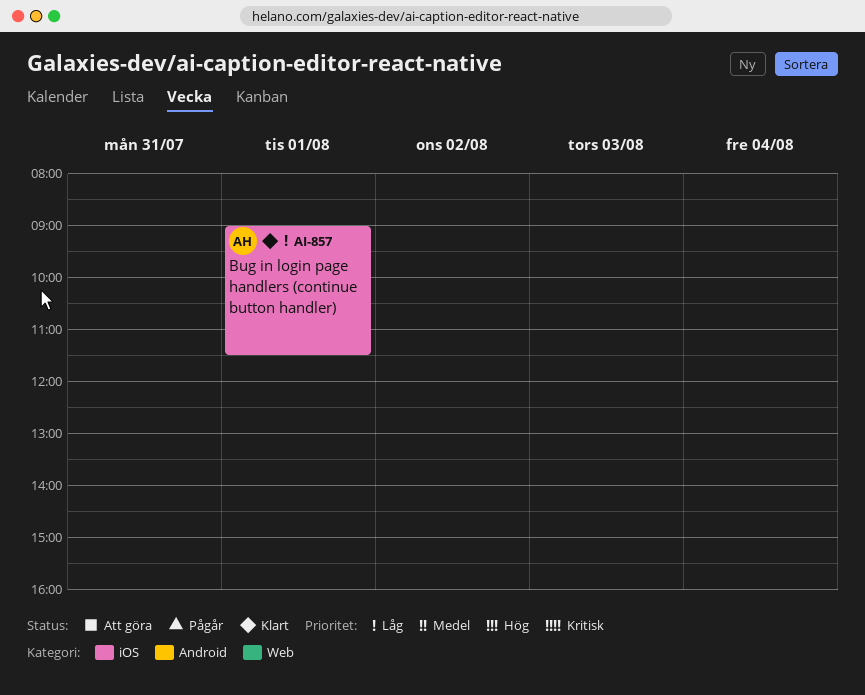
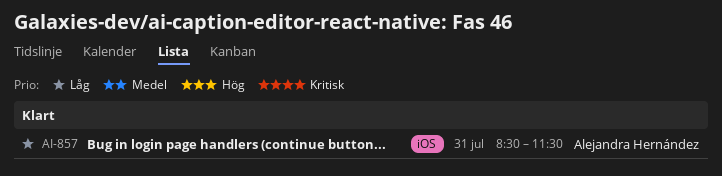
AI-857, day: Aug 1 -> Jul 31
AI-857, begins: 09:00 -> 08:30

